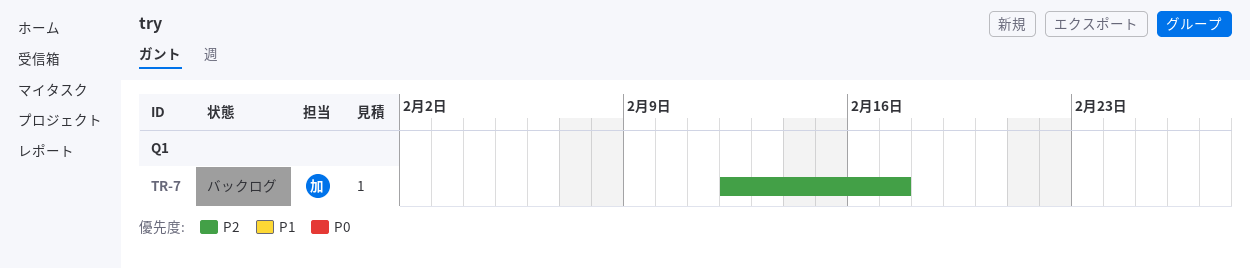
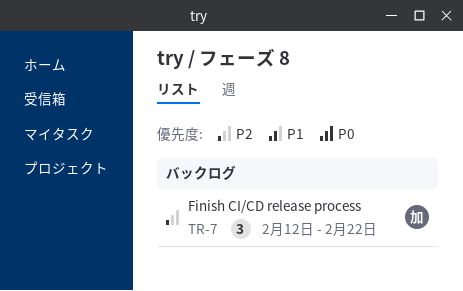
TR-7, estimate: 1 -> 3
TR-7, due: Feb 17 -> Feb 22

